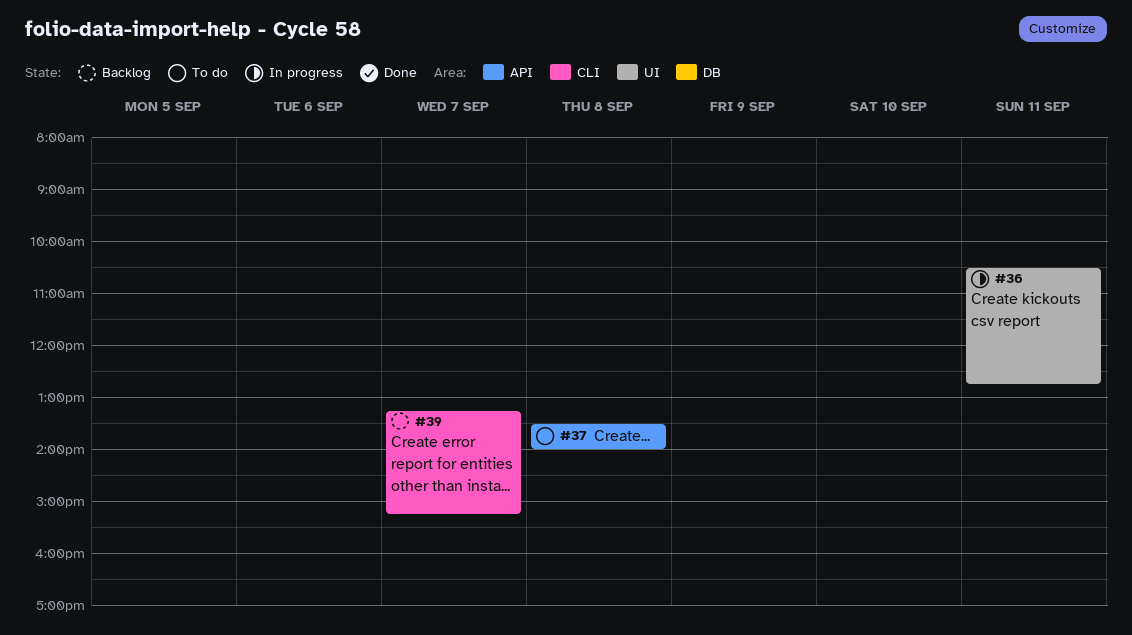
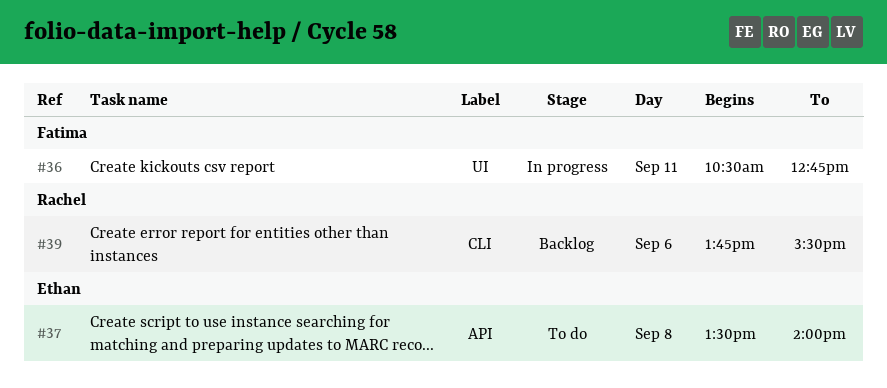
#39, day: Sep 7 -> Sep 6
#39, begins: 13:15 -> 13:45
#39, ends: 15:15 -> 15:30

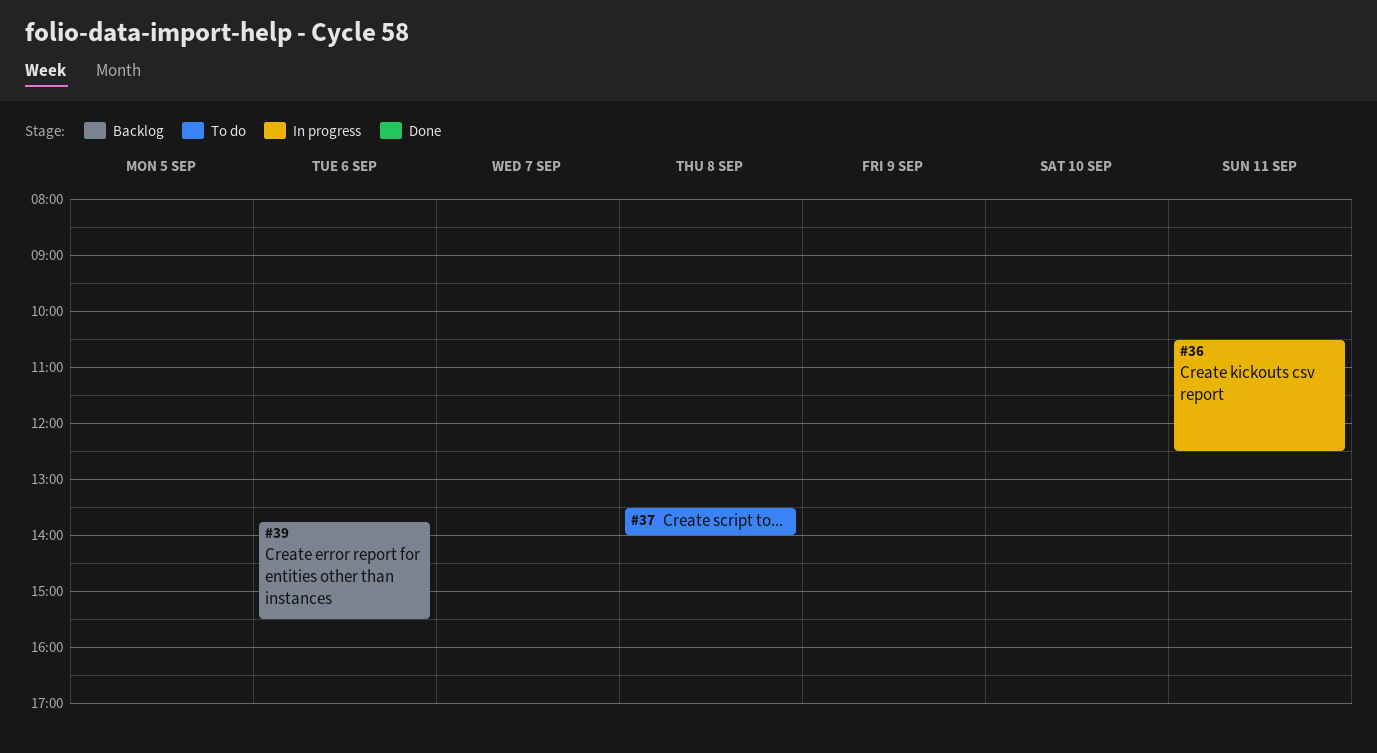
#36, ends: 12:45 -> 12:30

